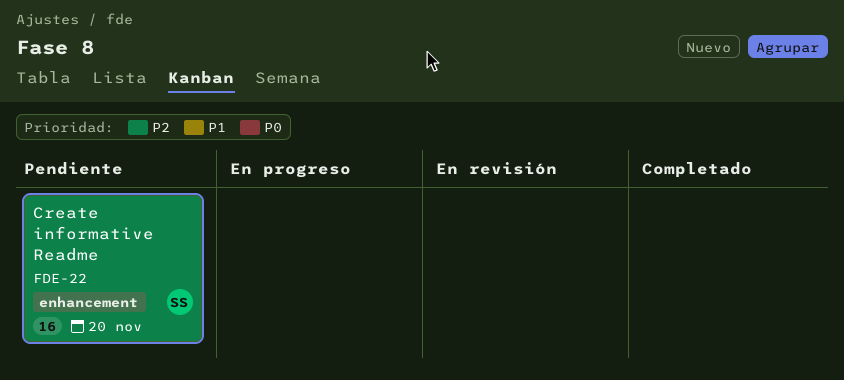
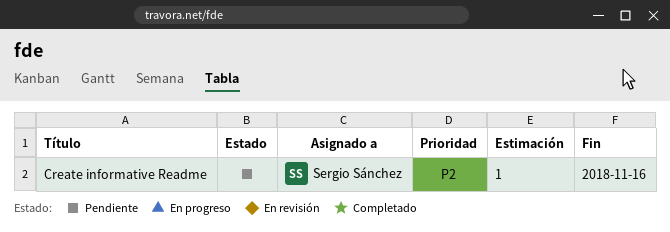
Create informative Readme, estimate: 16 -> 1
Create informative Readme, due: Nov 20 -> Nov 16

